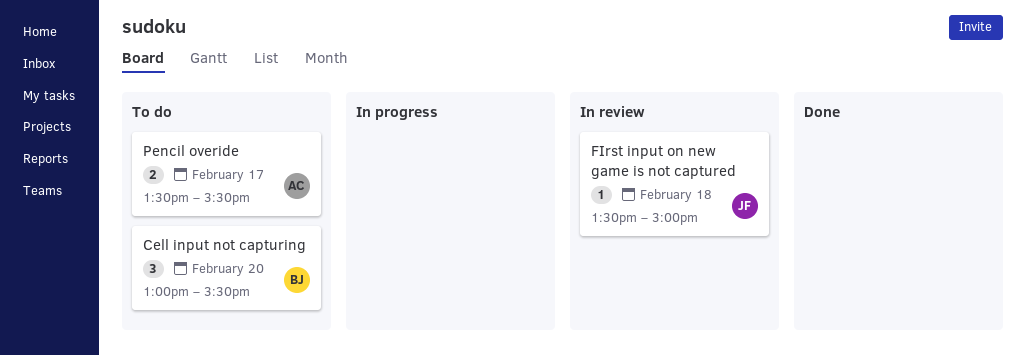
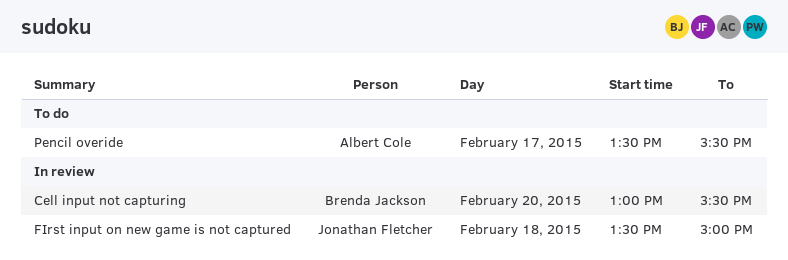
Cell input not capturing, status: To do -> In review

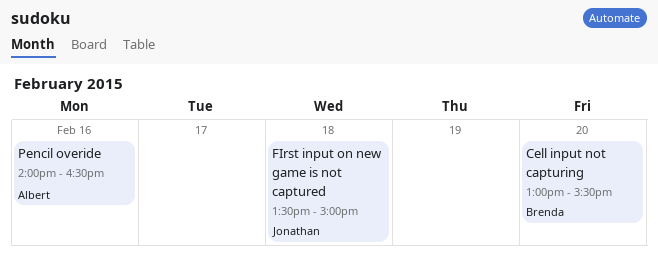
Pencil overide, day: Feb 17 -> Feb 16
Pencil overide, begins: 13:30 -> 14:00
Pencil overide, ends: 15:30 -> 16:30

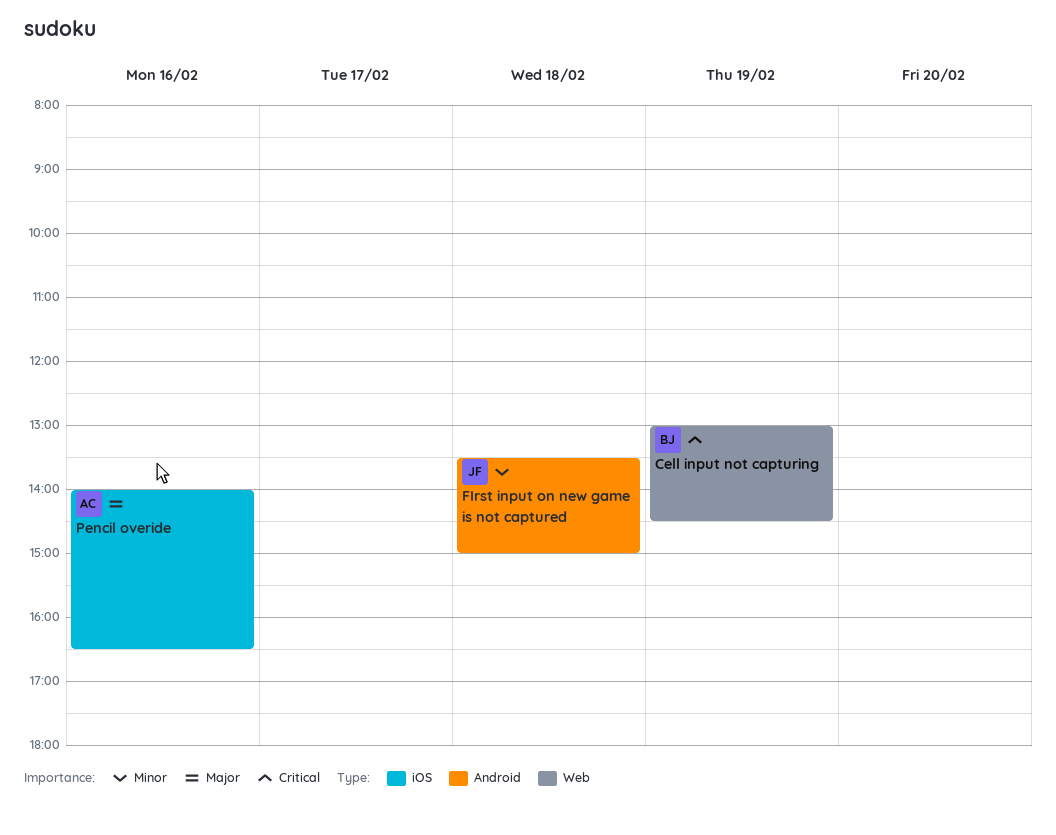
Cell input not capturing, day: Feb 20 -> Feb 19
Cell input not capturing, ends: 15:30 -> 14:30

